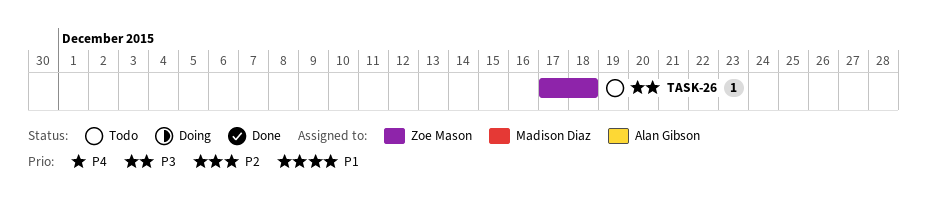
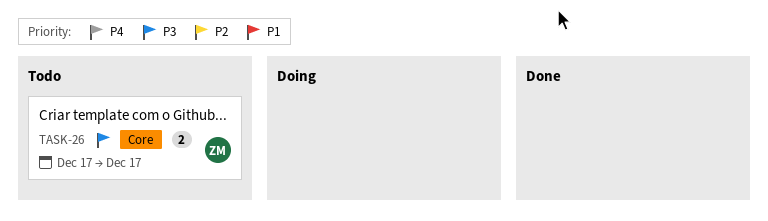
TASK-26, estimate: 1 -> 2
TASK-26, due: Dec 18 -> Dec 17

